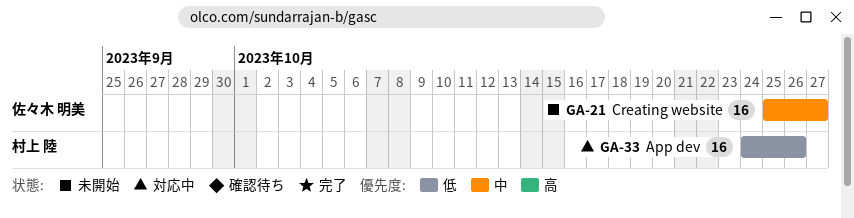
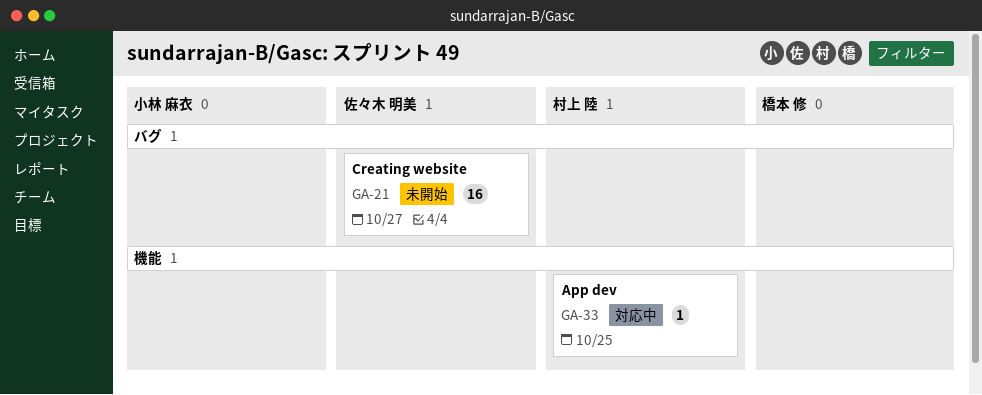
GA-33, estimate: 16 -> 1
GA-33, due: Oct 26 -> Oct 25

